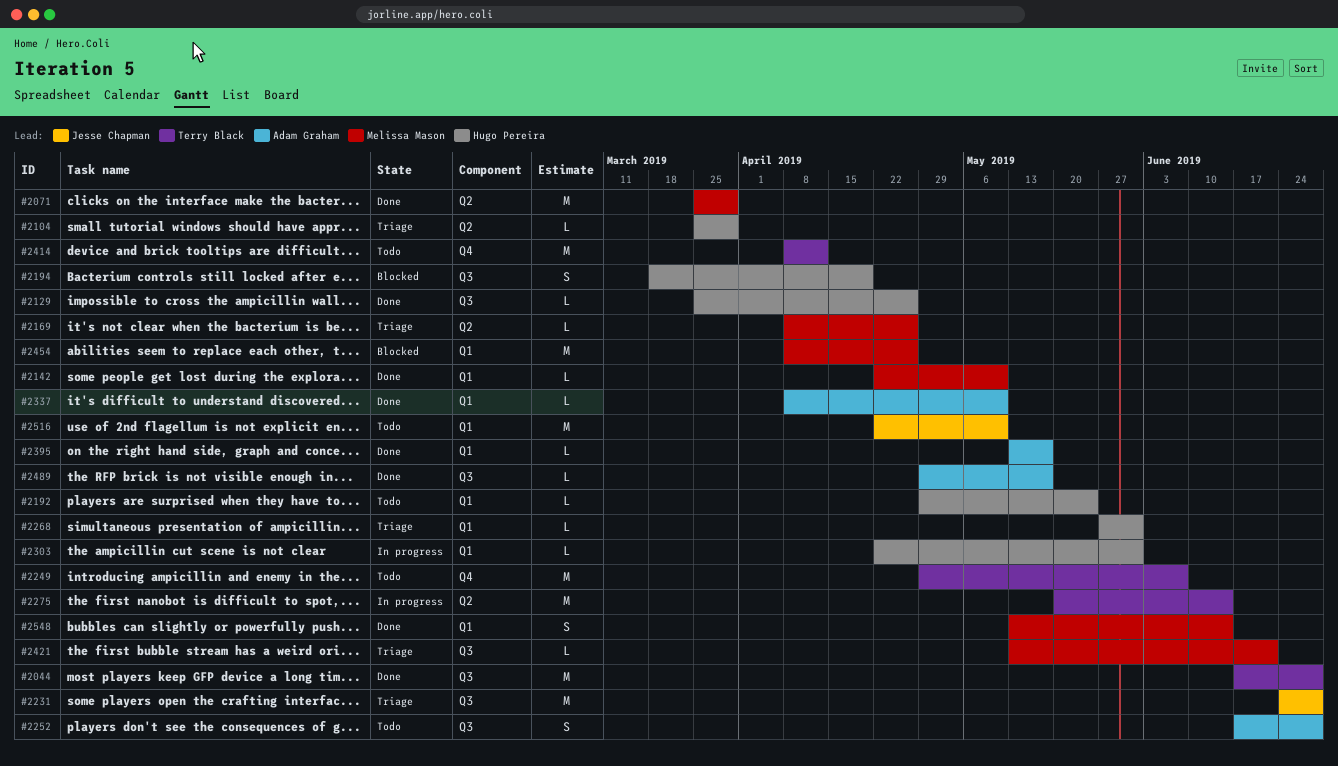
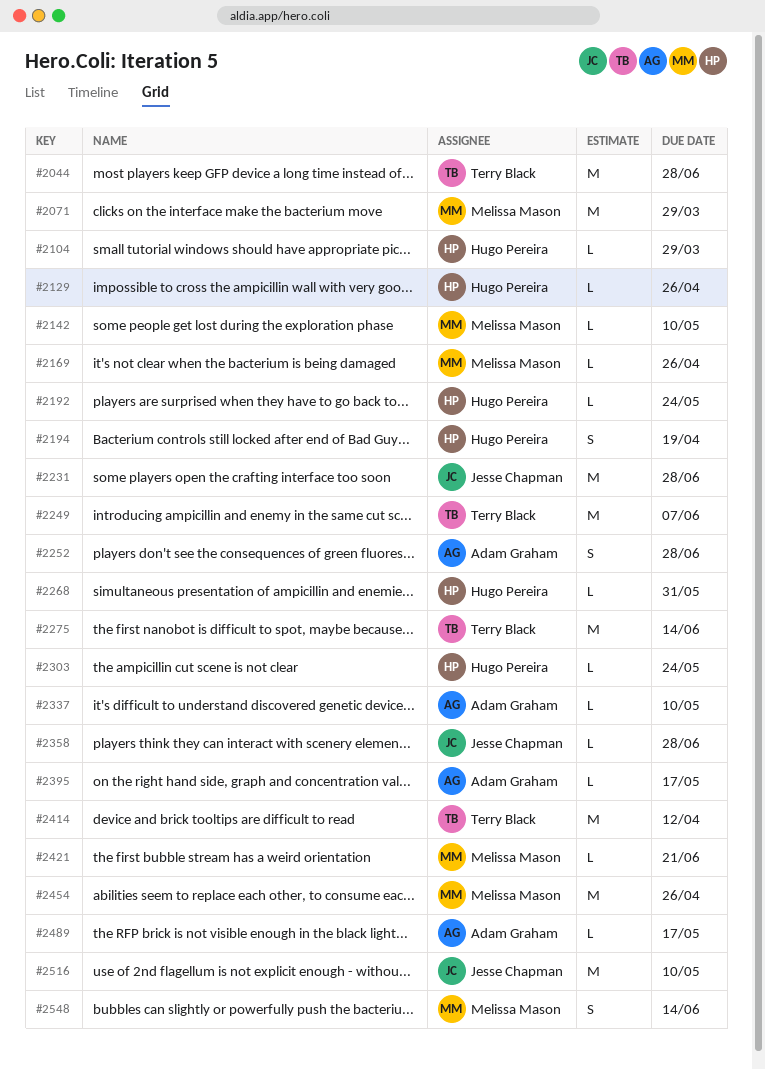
#2303, due: May 31 -> May 24
#2358: none -> present

